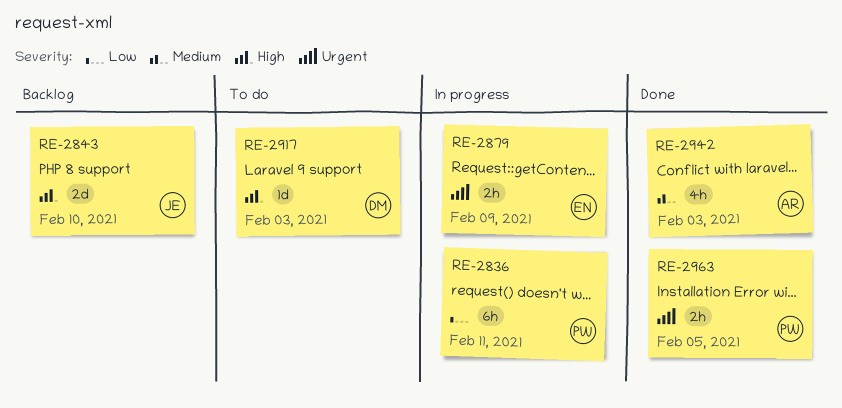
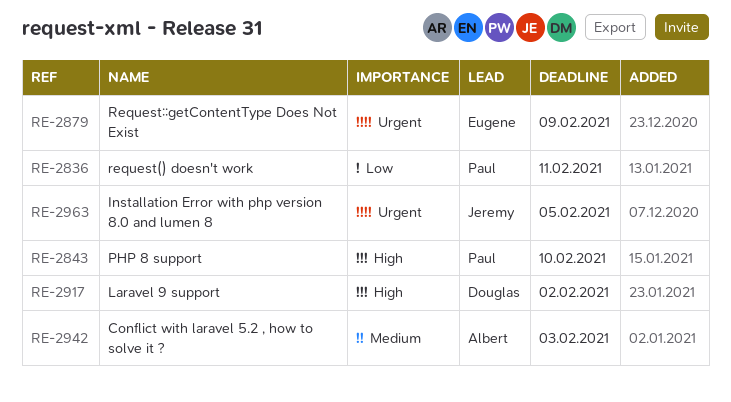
RE-2843, owner: Jeremy -> Paul
RE-2917, due: Feb 3 -> Feb 2
RE-2963, owner: Paul -> Jeremy

